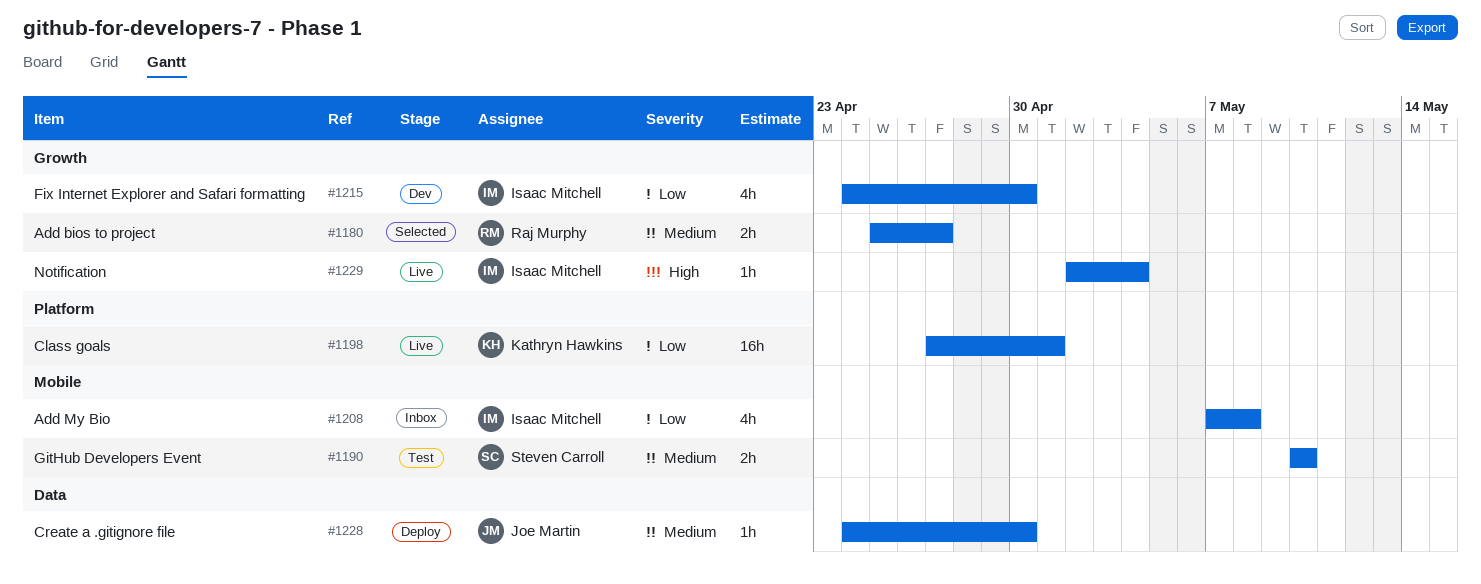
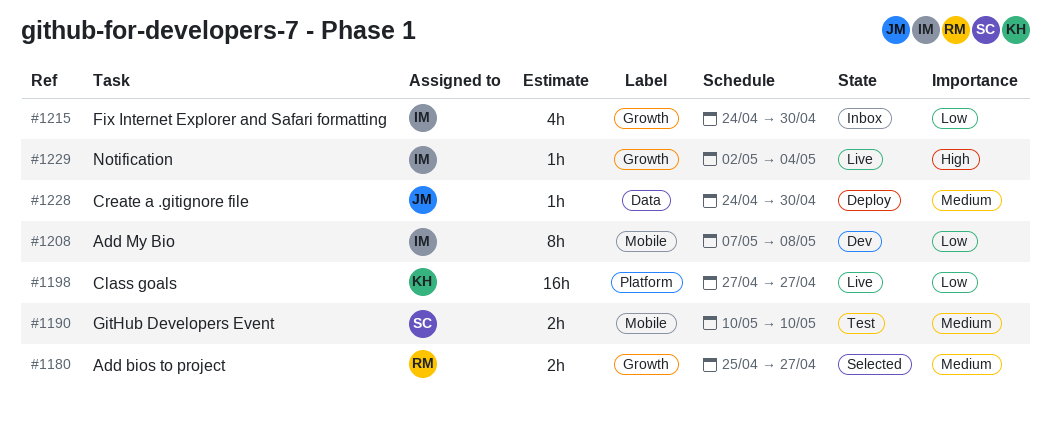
#1198, due: May 1 -> Apr 27
#1208, status: Inbox -> Dev
#1208, estimate: 4h -> 8h
#1215, status: Dev -> Inbox

